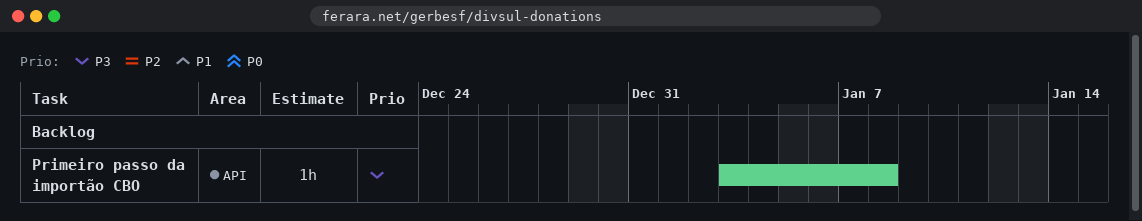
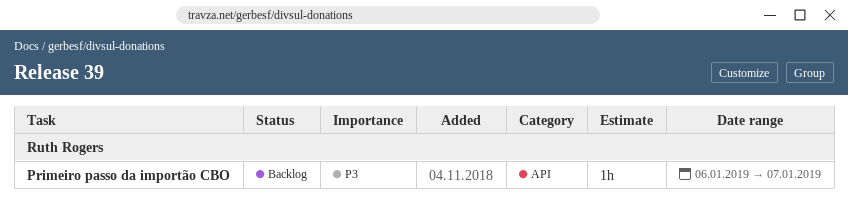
Primeiro passo da importão CBO, start: Jan 3 -> Jan 6
Primeiro passo da importão CBO, due: Jan 8 -> Jan 7

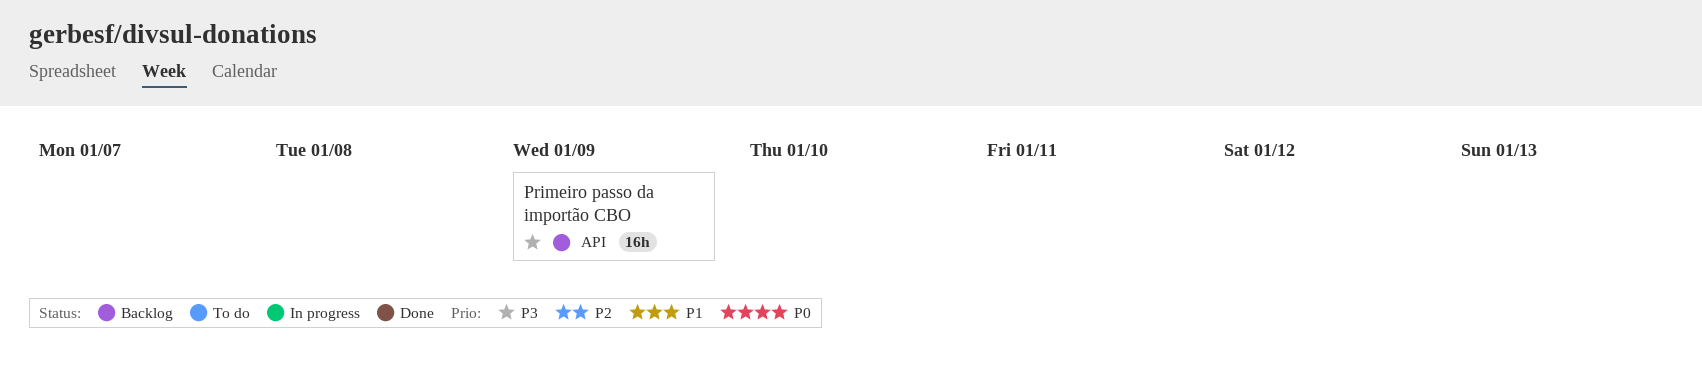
Primeiro passo da importão CBO, estimate: 1h -> 16h
Primeiro passo da importão CBO, due: Jan 7 -> Jan 9

